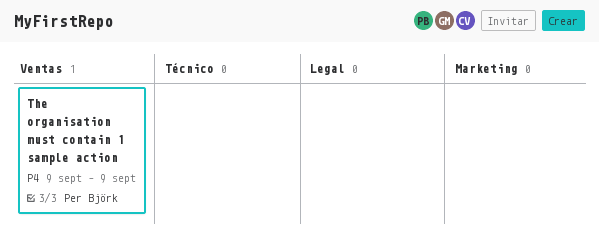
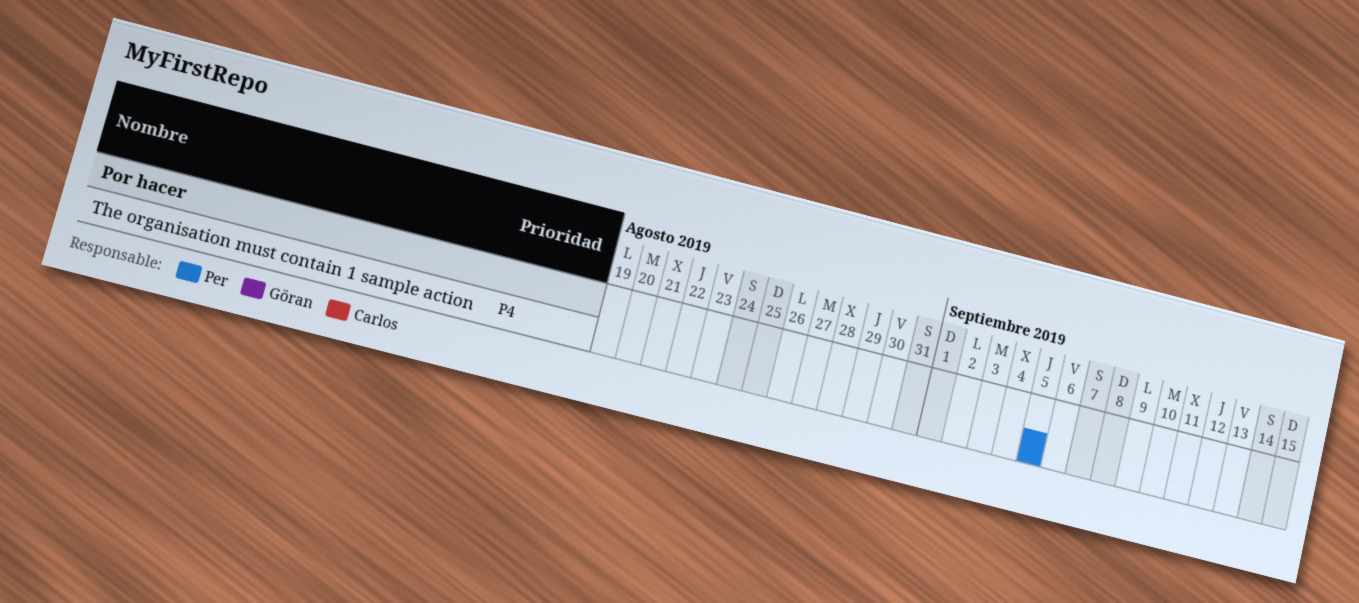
The organisation must contain 1 sample action, start: Sep 9 -> Sep 5
The organisation must contain 1 sample action, due: Sep 9 -> Sep 5

